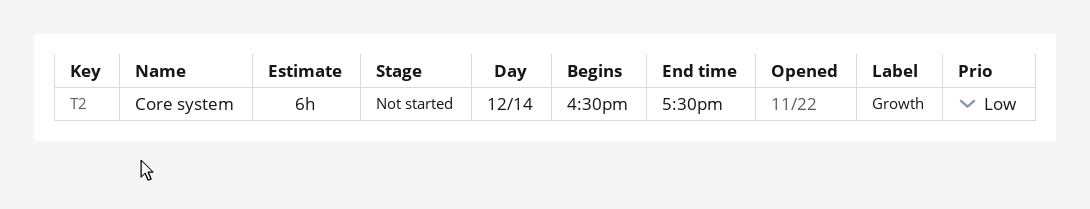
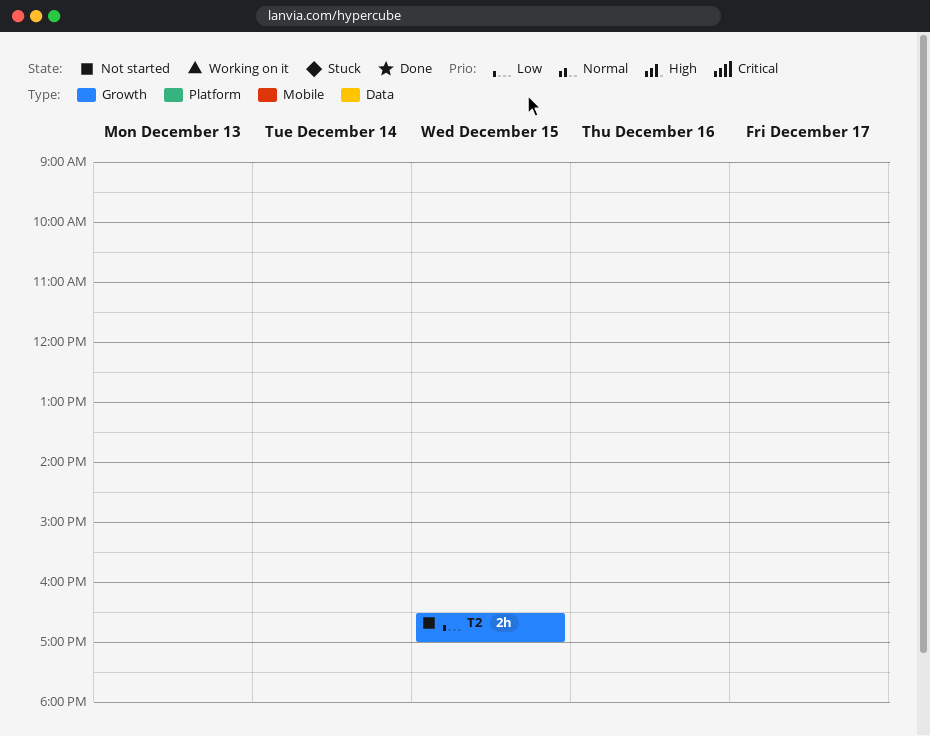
T2, estimate: 6h -> 2h
T2, day: Dec 14 -> Dec 15
T2, ends: 17:30 -> 17:00

